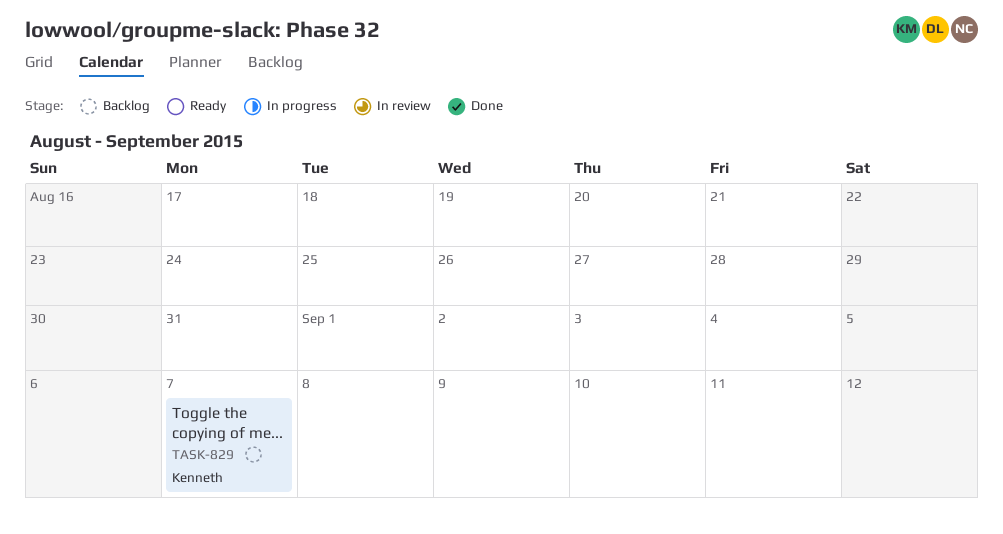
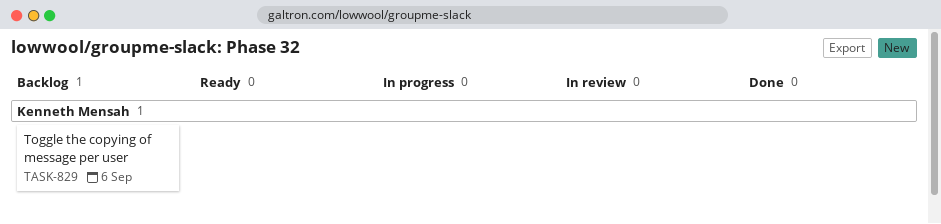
TASK-829, due: Sep 7 -> Sep 6

